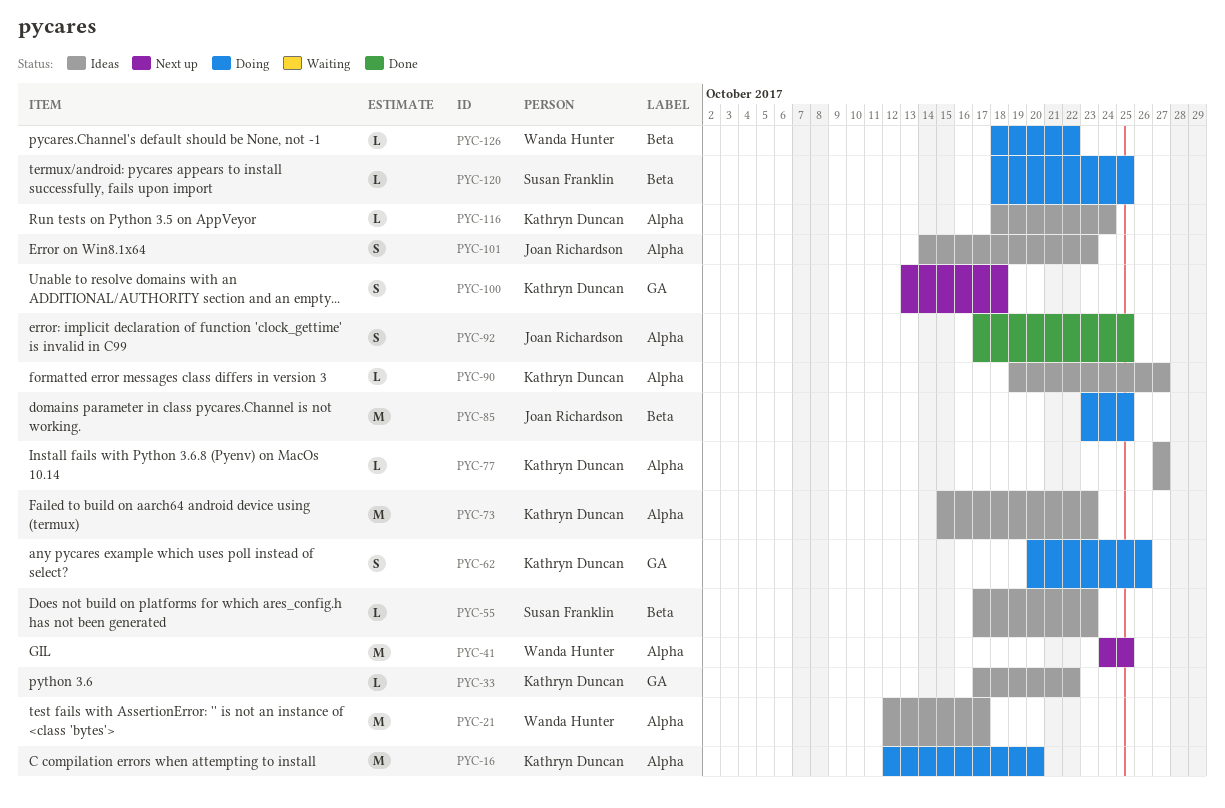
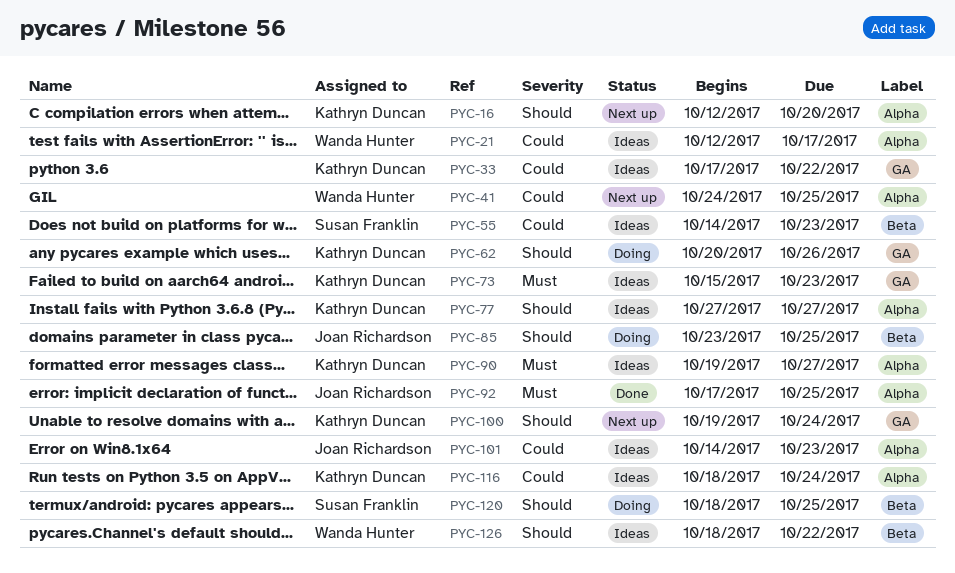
PYC-16, status: Doing -> Next up
PYC-55, start: Oct 17 -> Oct 14
PYC-73, label: Alpha -> GA
PYC-100, start: Oct 13 -> Oct 19
PYC-100, due: Oct 18 -> Oct 24
PYC-126, status: Doing -> Ideas

